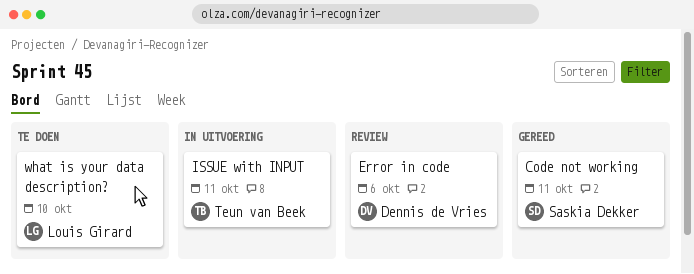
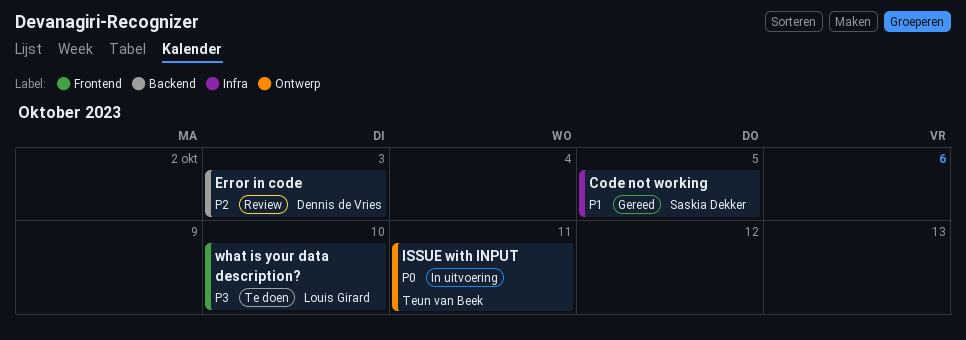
Code not working, due: Oct 11 -> Oct 5
Error in code, due: Oct 6 -> Oct 3

